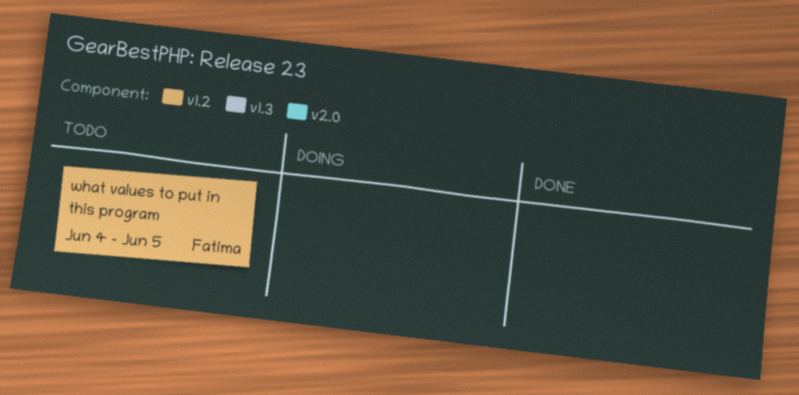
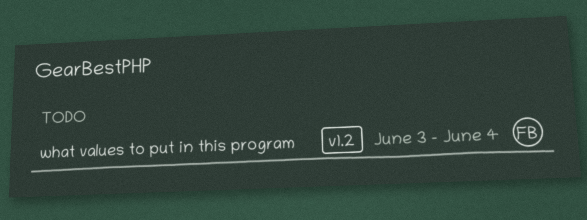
what values to put in this program, start: Jun 4 -> Jun 3
what values to put in this program, due: Jun 5 -> Jun 4

